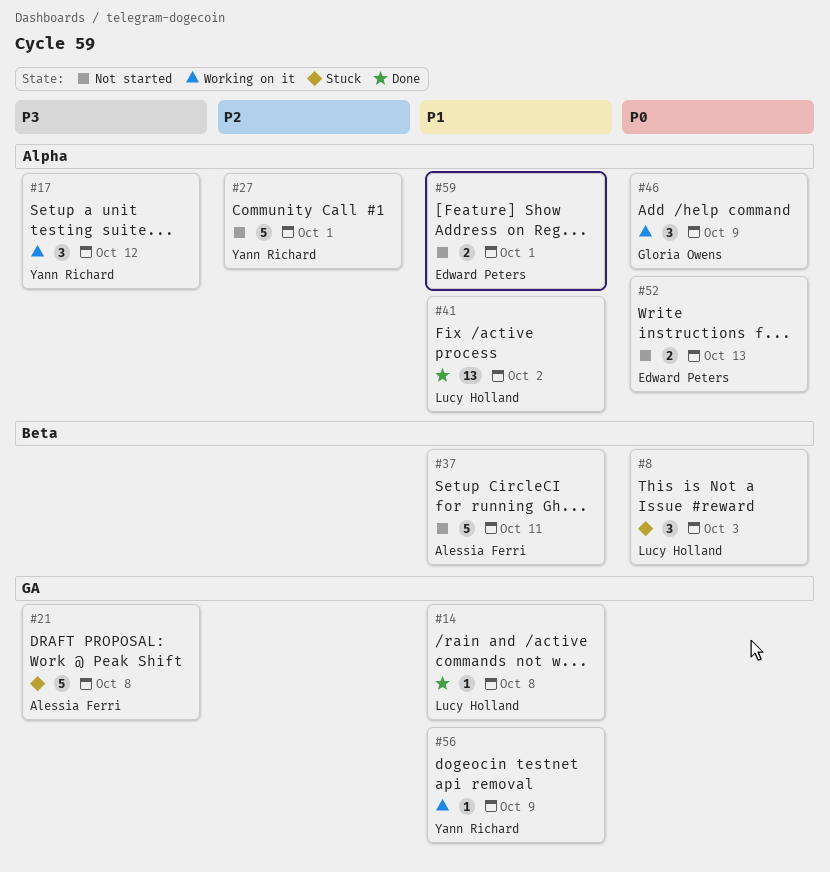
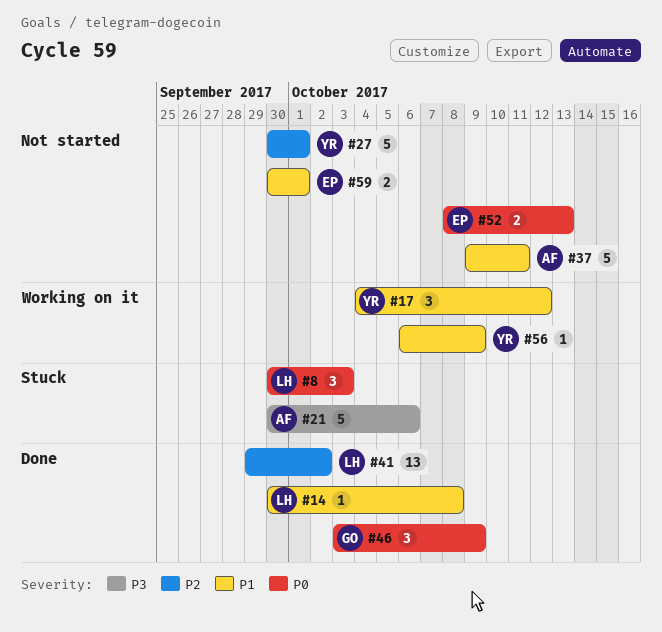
#17, priority: P3 -> P1
#21, due: Oct 8 -> Oct 6
#41, priority: P1 -> P2
#46, status: Working on it -> Done

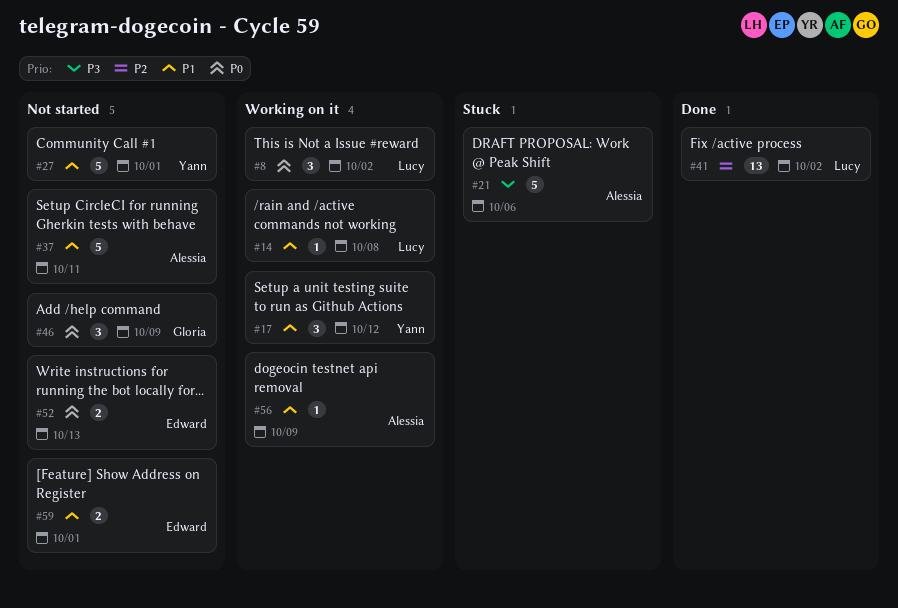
#8, status: Stuck -> Working on it
#8, due: Oct 3 -> Oct 2
#14, status: Done -> Working on it
#27, priority: P2 -> P1
#46, status: Done -> Not started
#56, owner: Yann -> Alessia

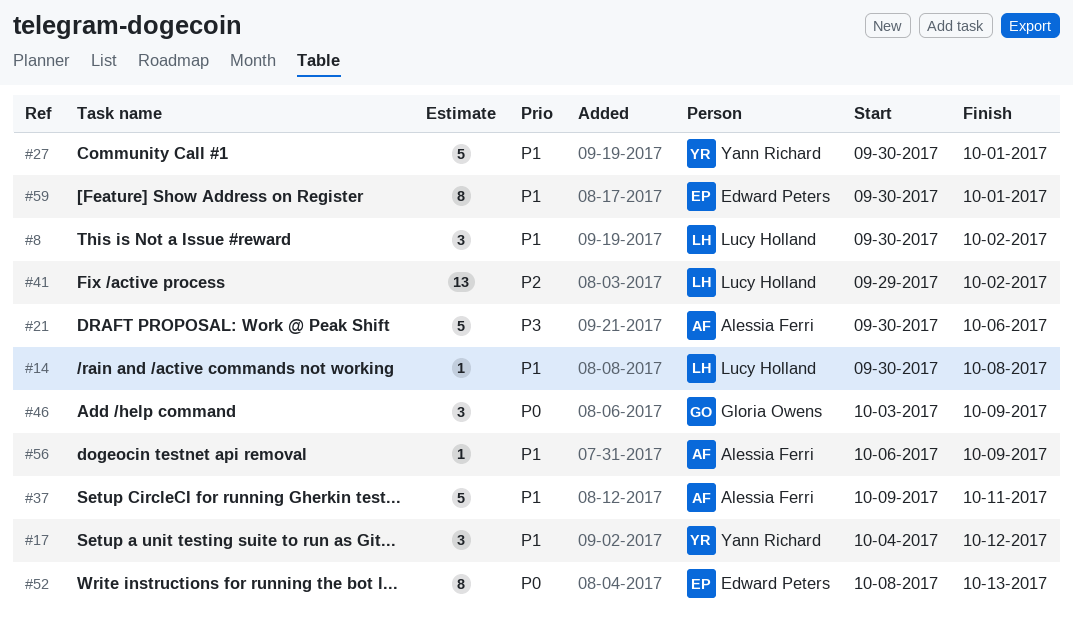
#8, priority: P0 -> P1
#52, estimate: 2 -> 8
#59, estimate: 2 -> 8

